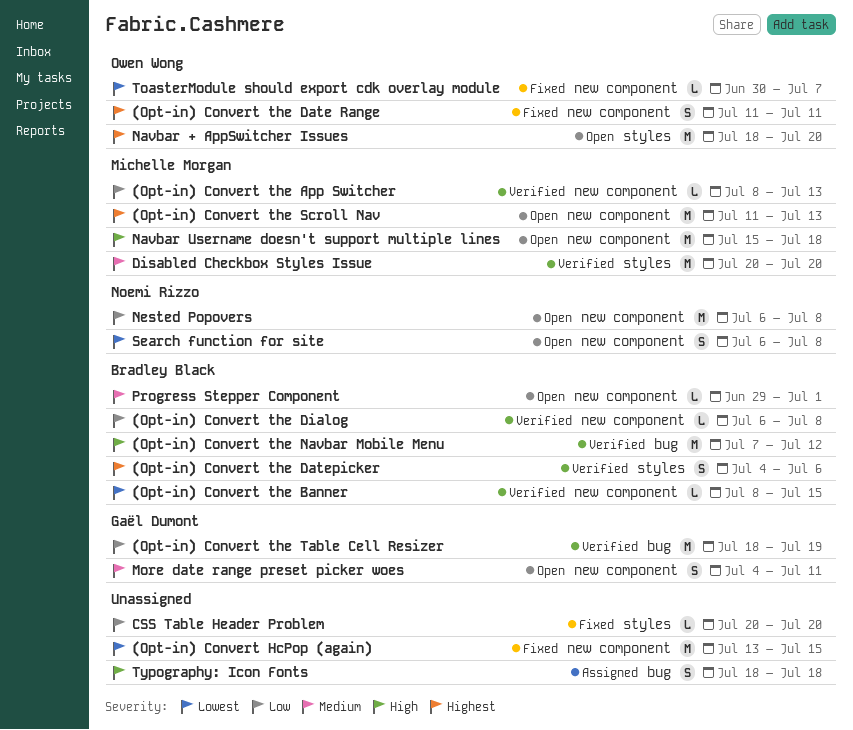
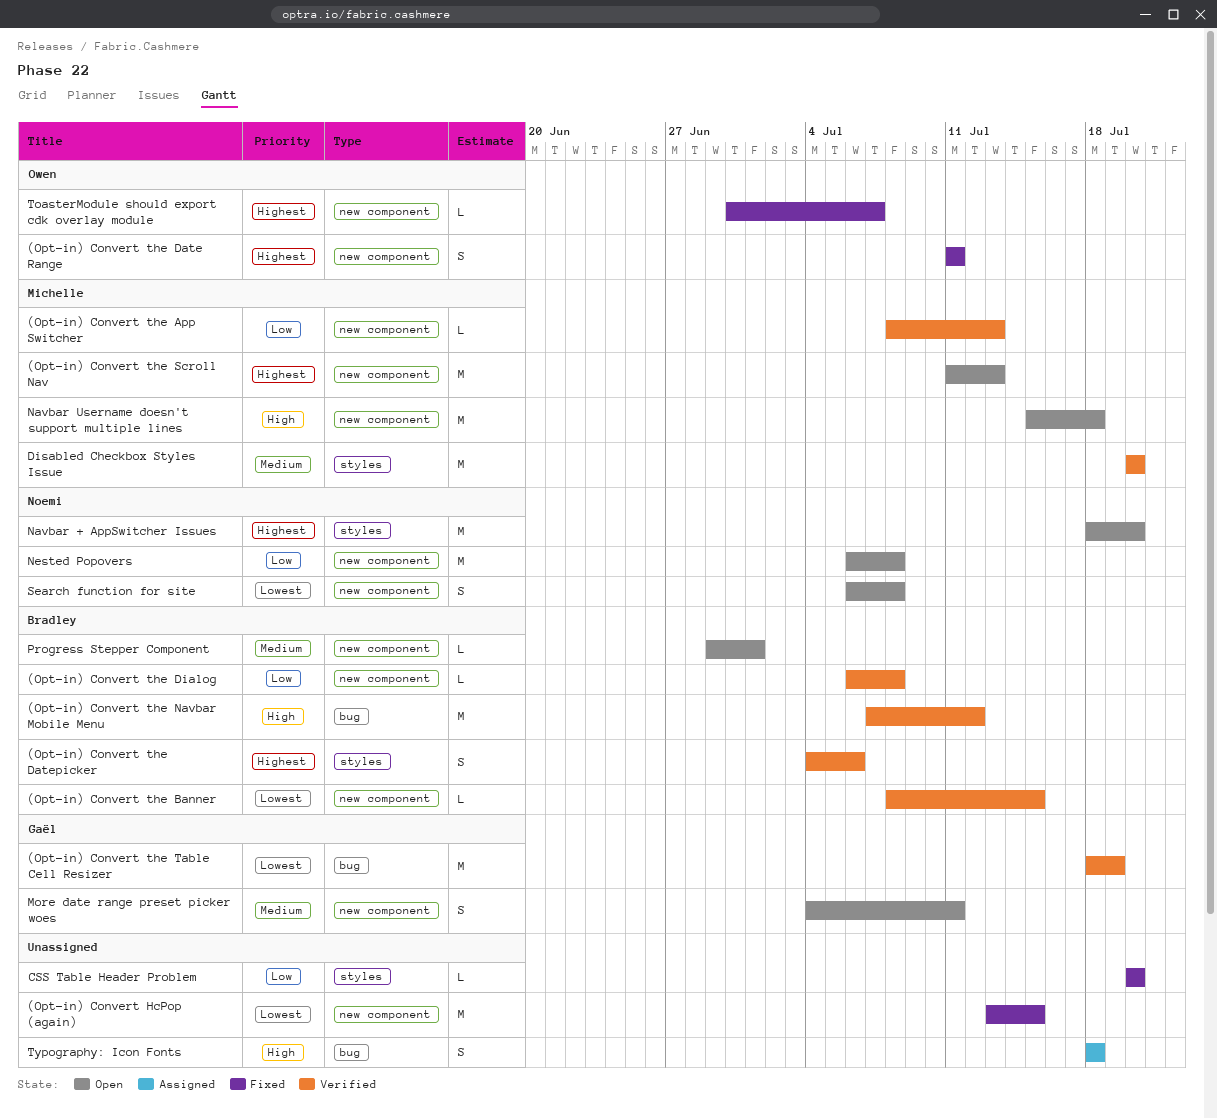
(Opt-in) Convert the Table Cell Resizer, priority: Low -> Lowest
Navbar + AppSwitcher Issues, owner: Owen Wong -> Noemi Rizzo
ToasterModule should export cdk overlay module, priority: Lowest -> Highest

